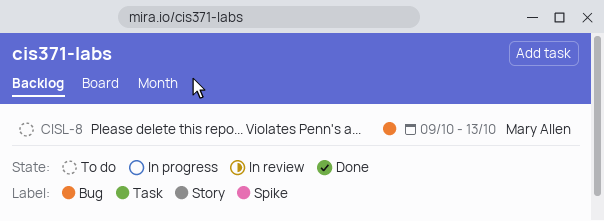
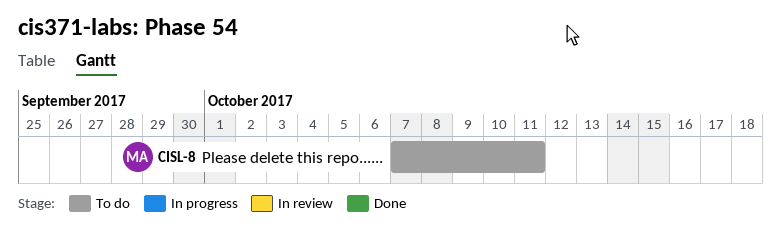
CISL-8, start: Oct 9 -> Oct 7
CISL-8, due: Oct 13 -> Oct 11

